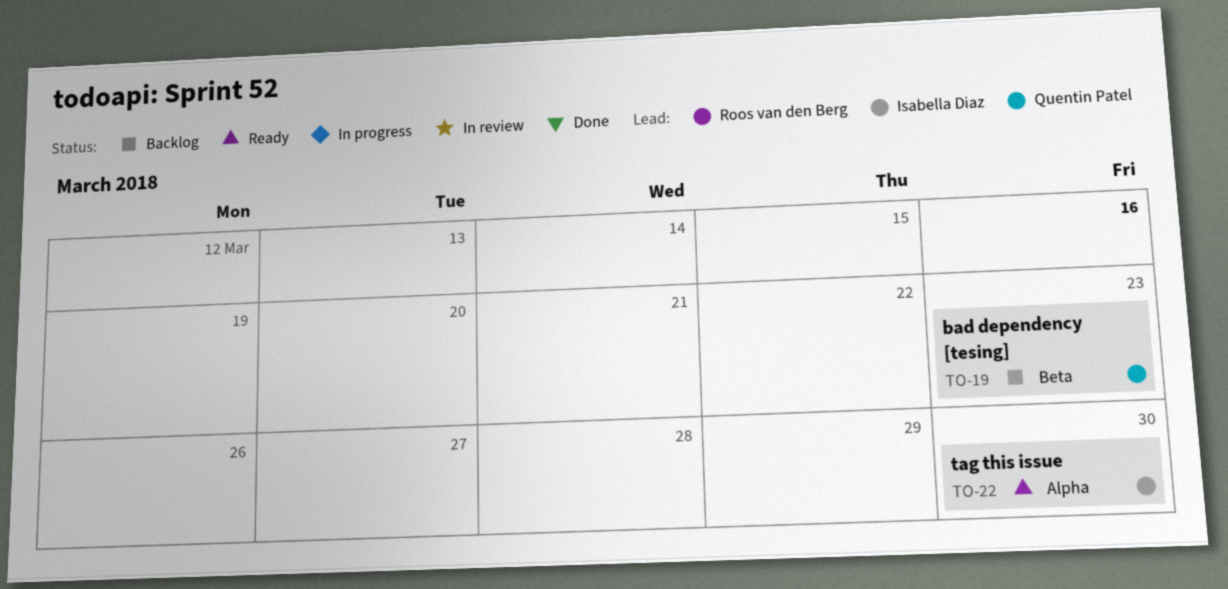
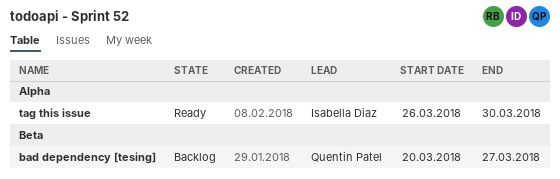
bad dependency [tesing], due: Mar 23 -> Mar 27

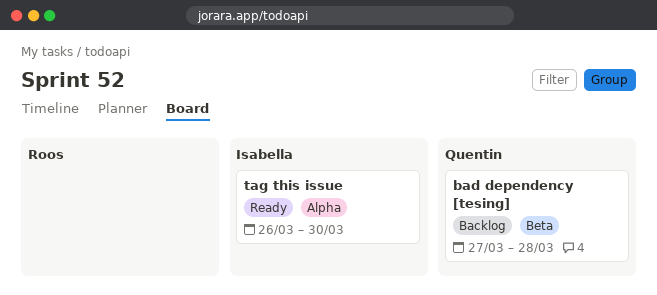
bad dependency [tesing], start: Mar 20 -> Mar 27
bad dependency [tesing], due: Mar 27 -> Mar 28

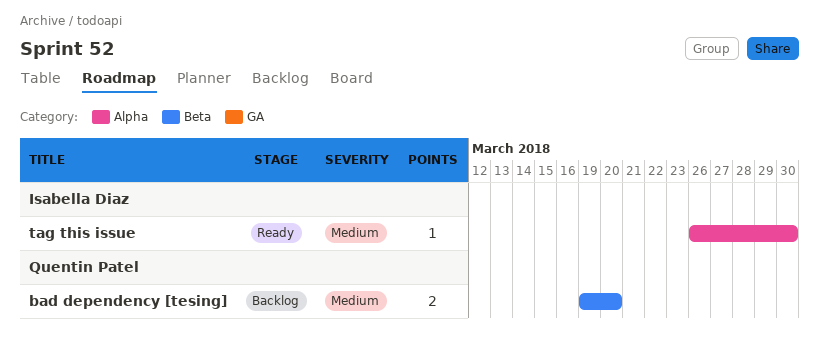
bad dependency [tesing], start: Mar 27 -> Mar 19
bad dependency [tesing], due: Mar 28 -> Mar 20

